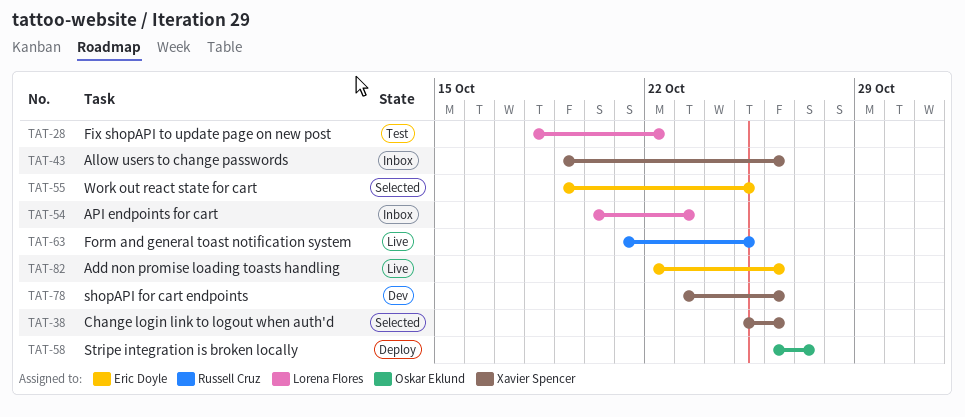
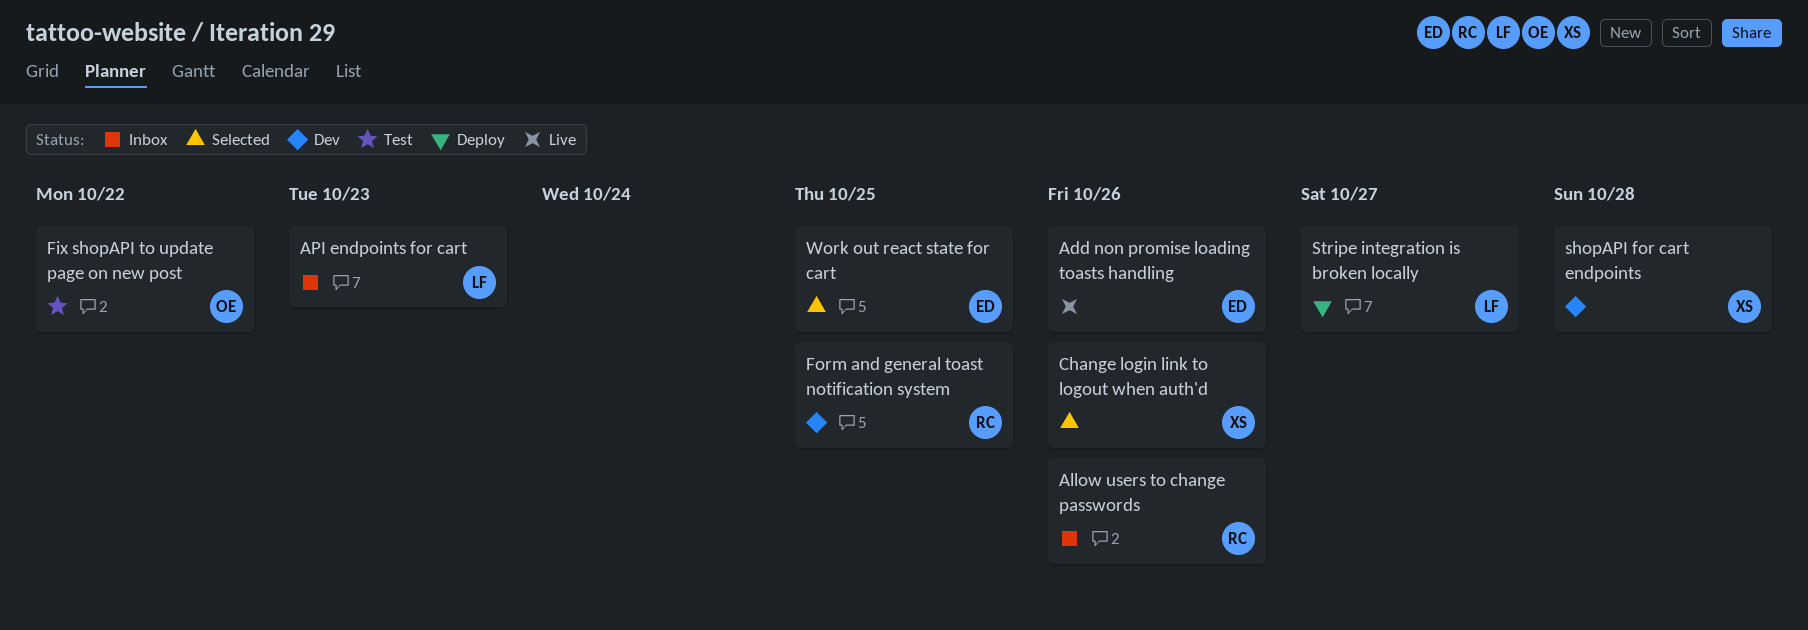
Allow users to change passwords, owner: Xavier Spencer -> Russell Cruz
Fix shopAPI to update page on new post, owner: Lorena Flores -> Oskar Eklund
Form and general toast notification system, status: Live -> Dev
shopAPI for cart endpoints, due: Oct 26 -> Oct 28
Stripe integration is broken locally, owner: Oskar Eklund -> Lorena Flores

